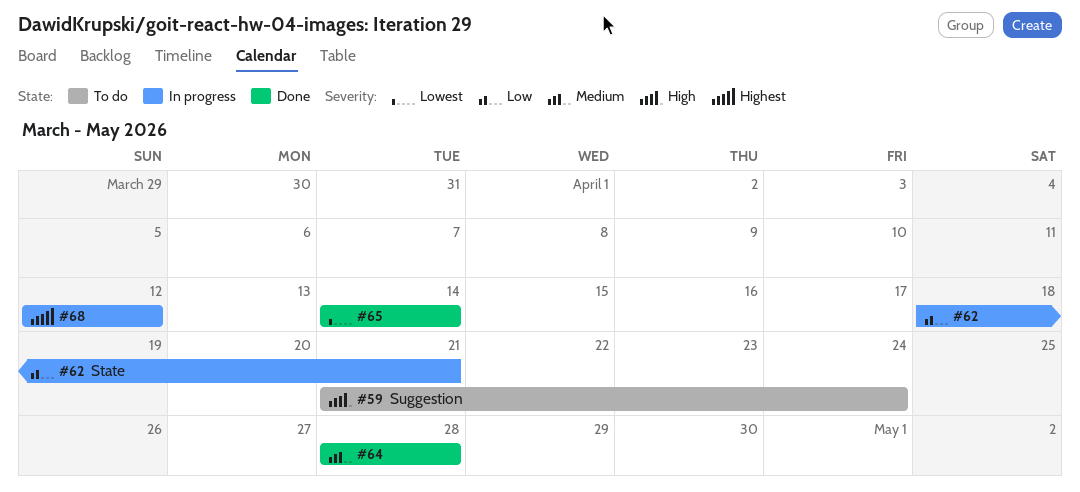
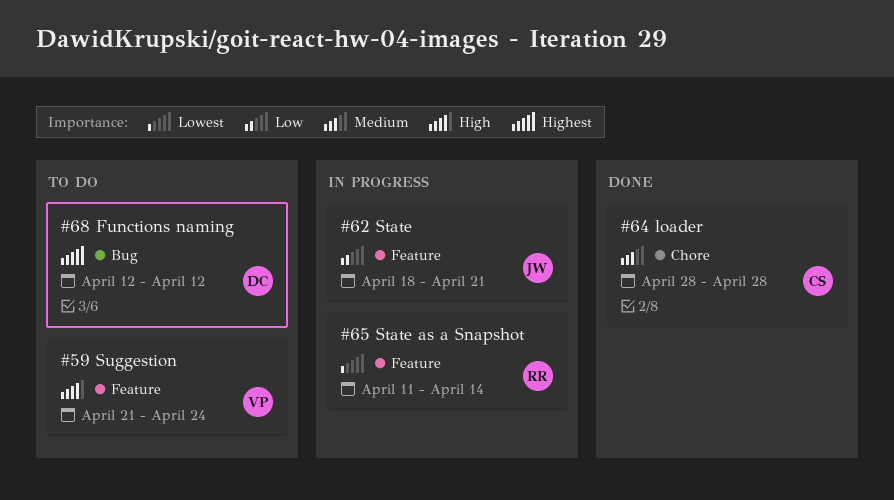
#65, status: Done -> In progress
#65, start: Apr 14 -> Apr 11
#68, status: In progress -> To do

